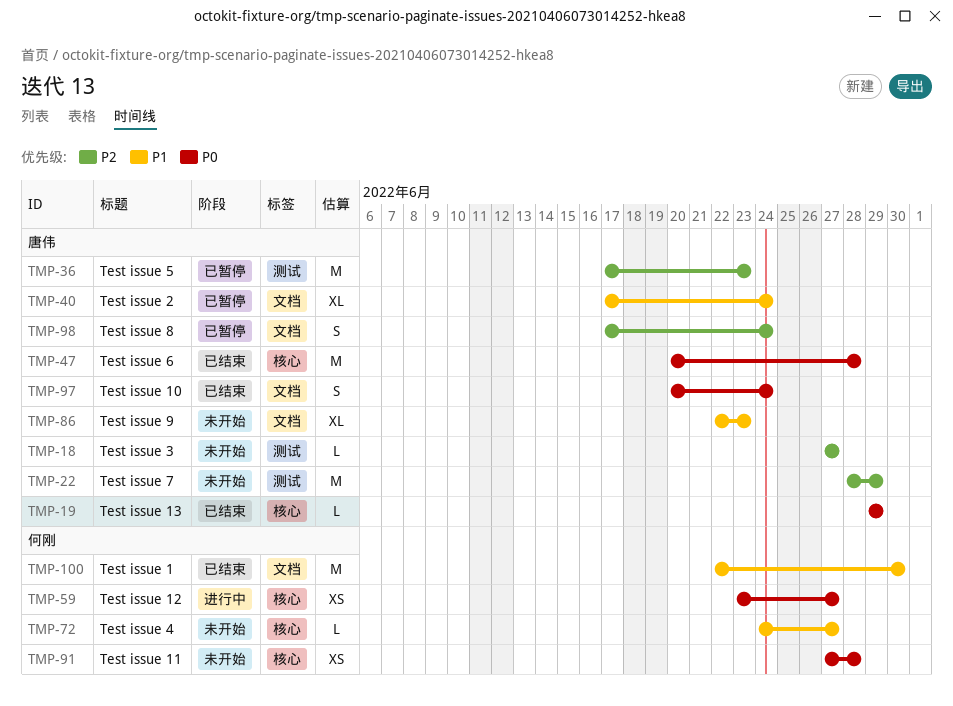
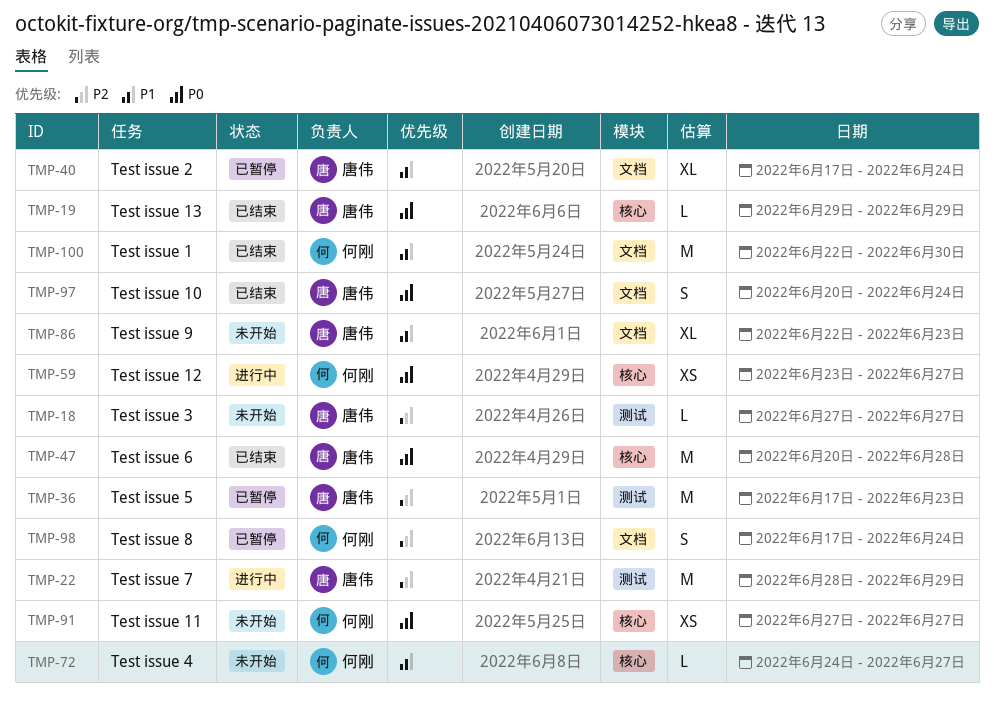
TMP-22, status: 未开始 -> 进行中
TMP-91, due: Jun 28 -> Jun 27
TMP-98, owner: 唐伟 -> 何刚

